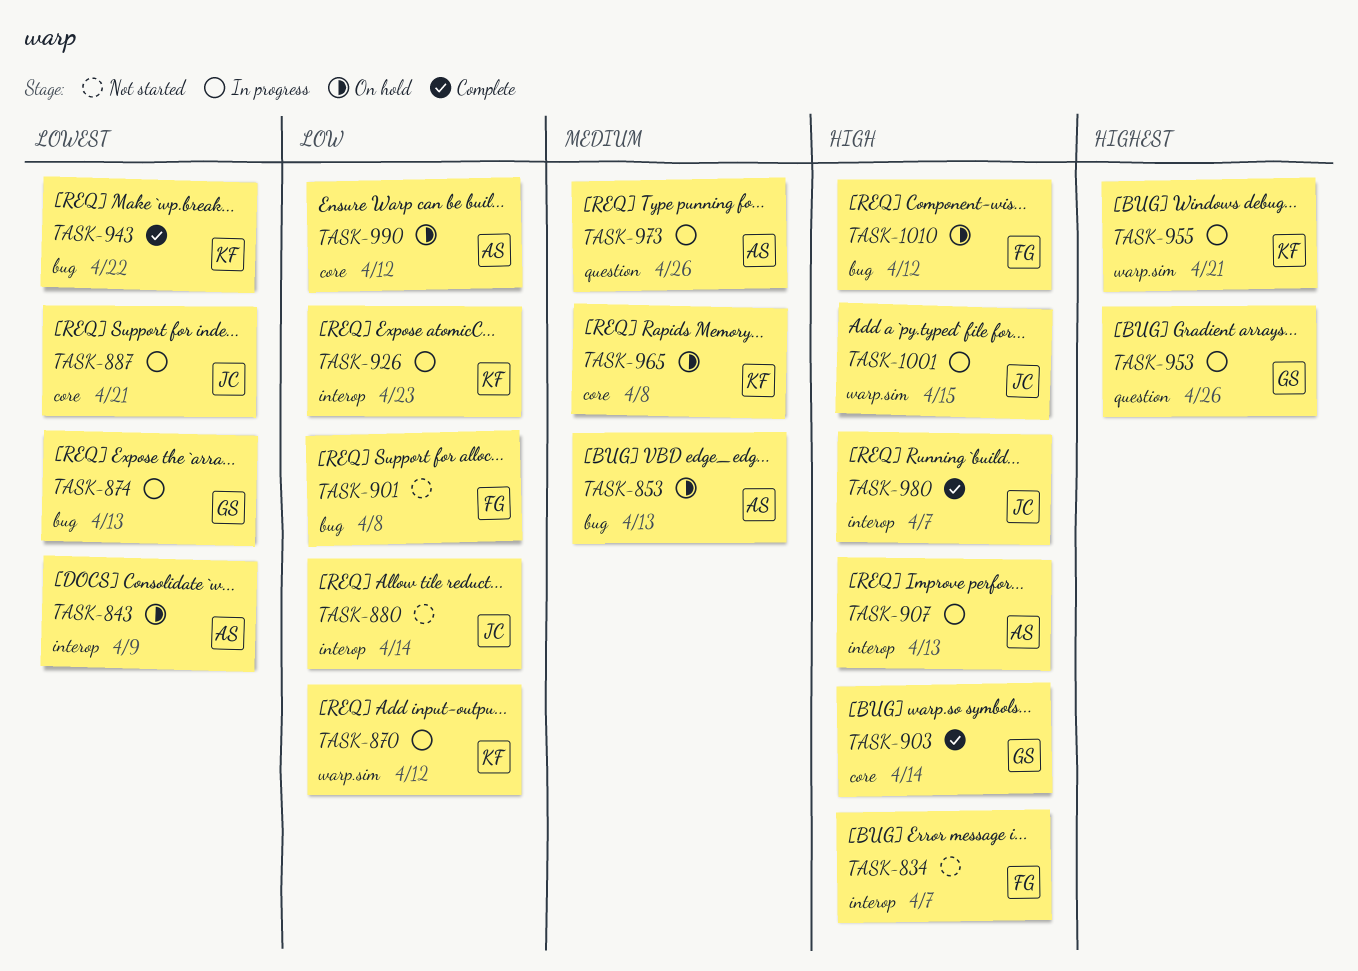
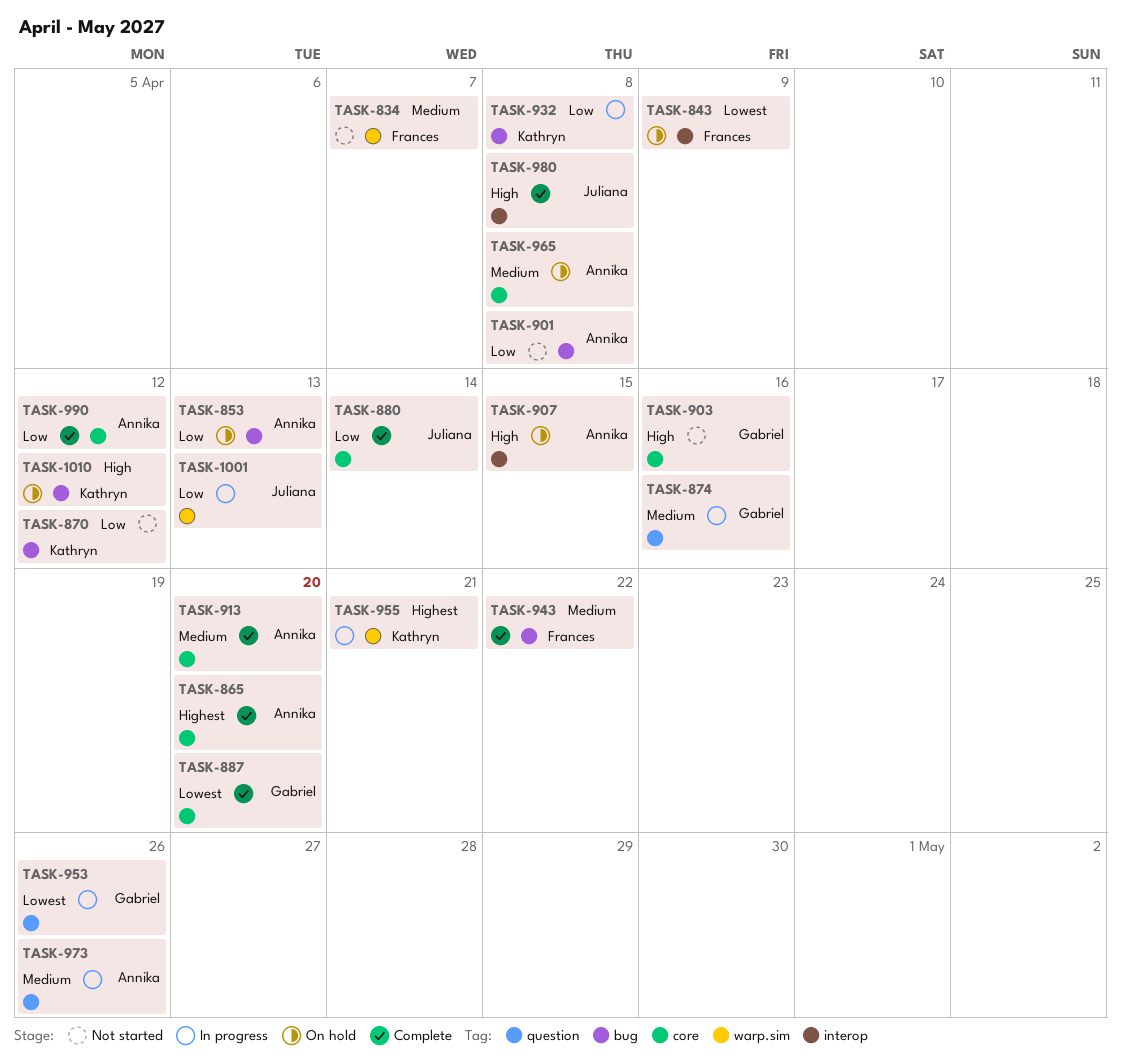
TASK-834, priority: High -> Medium
TASK-834, label: interop -> warp.sim
TASK-843, owner: Annika -> Frances
TASK-853, priority: Medium -> Low
TASK-865: none -> present
TASK-870, status: In progress -> Not started
TASK-870, label: warp.sim -> bug
TASK-874, priority: Lowest -> Medium
TASK-874, label: bug -> question
TASK-874, due: Apr 13 -> Apr 16
TASK-880, status: Not started -> Complete
TASK-880, label: interop -> core
TASK-887, status: In progress -> Complete
TASK-887, owner: Juliana -> Gabriel
TASK-887, due: Apr 21 -> Apr 20
TASK-901, owner: Frances -> Annika
TASK-903, status: Complete -> Not started
TASK-903, due: Apr 14 -> Apr 16
TASK-907, status: In progress -> On hold
TASK-907, due: Apr 13 -> Apr 15
TASK-913: none -> present
TASK-926: present -> none
TASK-932: none -> present
TASK-943, owner: Kathryn -> Frances
TASK-943, priority: Lowest -> Medium
TASK-953, priority: Highest -> Lowest
TASK-965, owner: Kathryn -> Annika
TASK-980, due: Apr 7 -> Apr 8
TASK-990, status: On hold -> Complete
TASK-1001, priority: High -> Low
TASK-1001, due: Apr 15 -> Apr 13
TASK-1010, owner: Frances -> Kathryn

